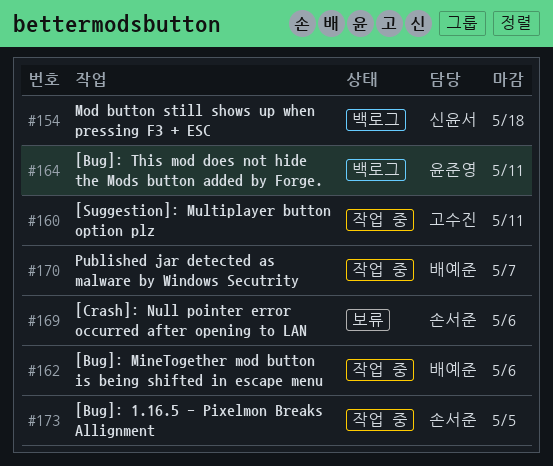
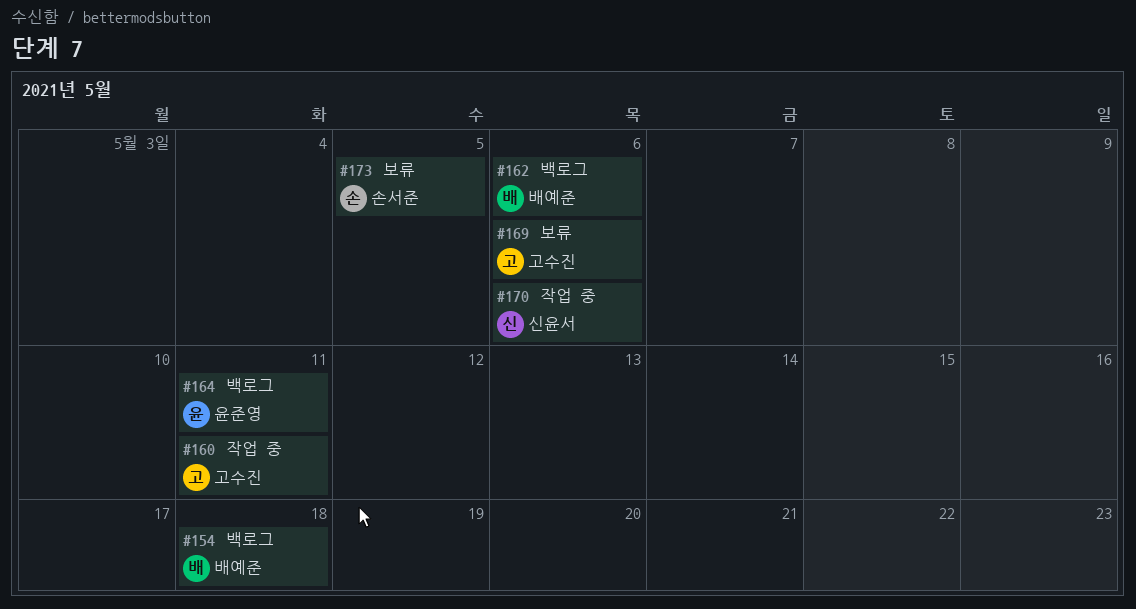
#154, owner: 신윤서 -> 배예준
#162, status: 작업 중 -> 백로그
#169, owner: 손서준 -> 고수진
#170, owner: 배예준 -> 신윤서
#170, due: May 7 -> May 6
#173, status: 작업 중 -> 보류

